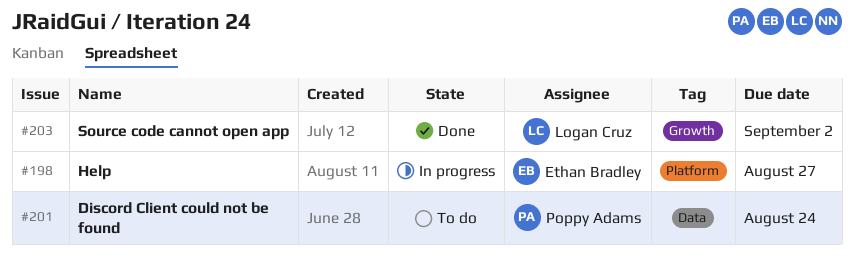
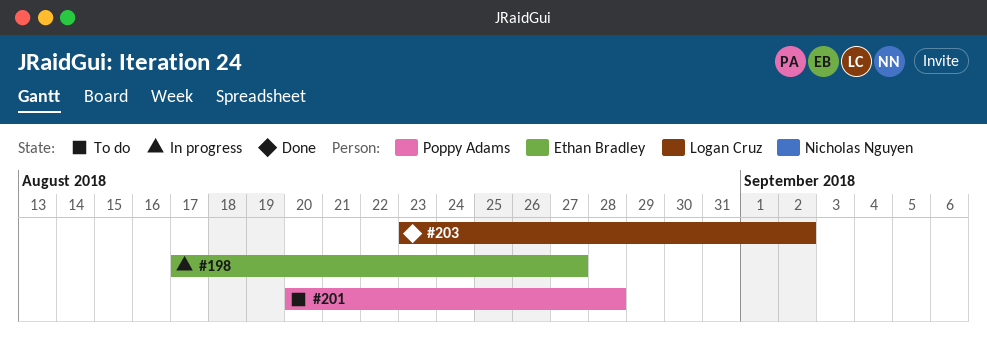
#201, due: Aug 24 -> Aug 28

